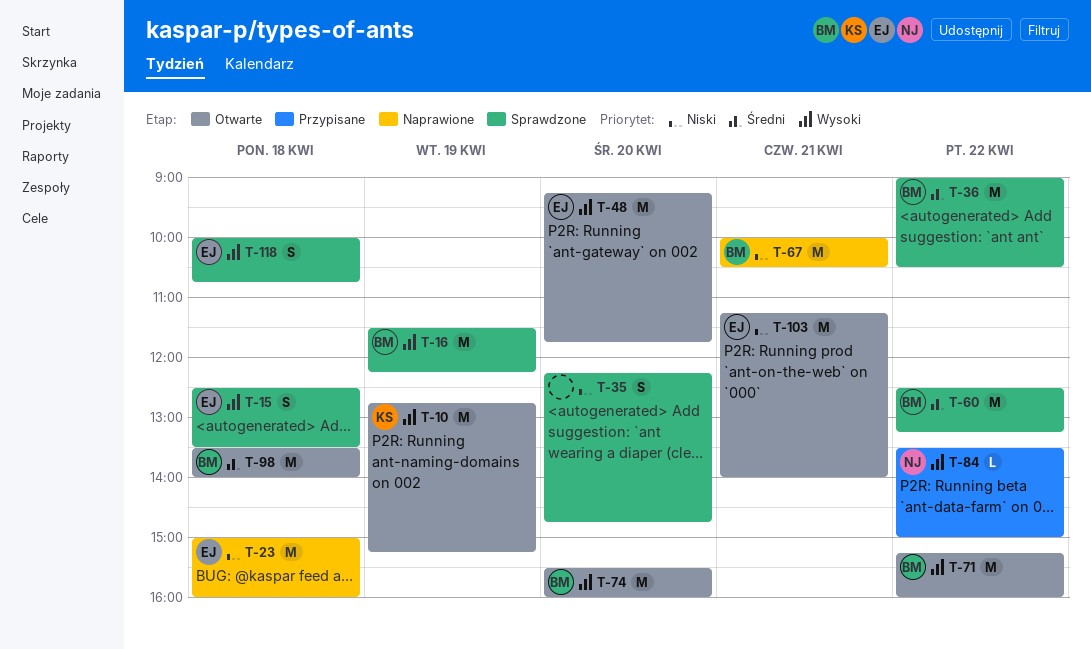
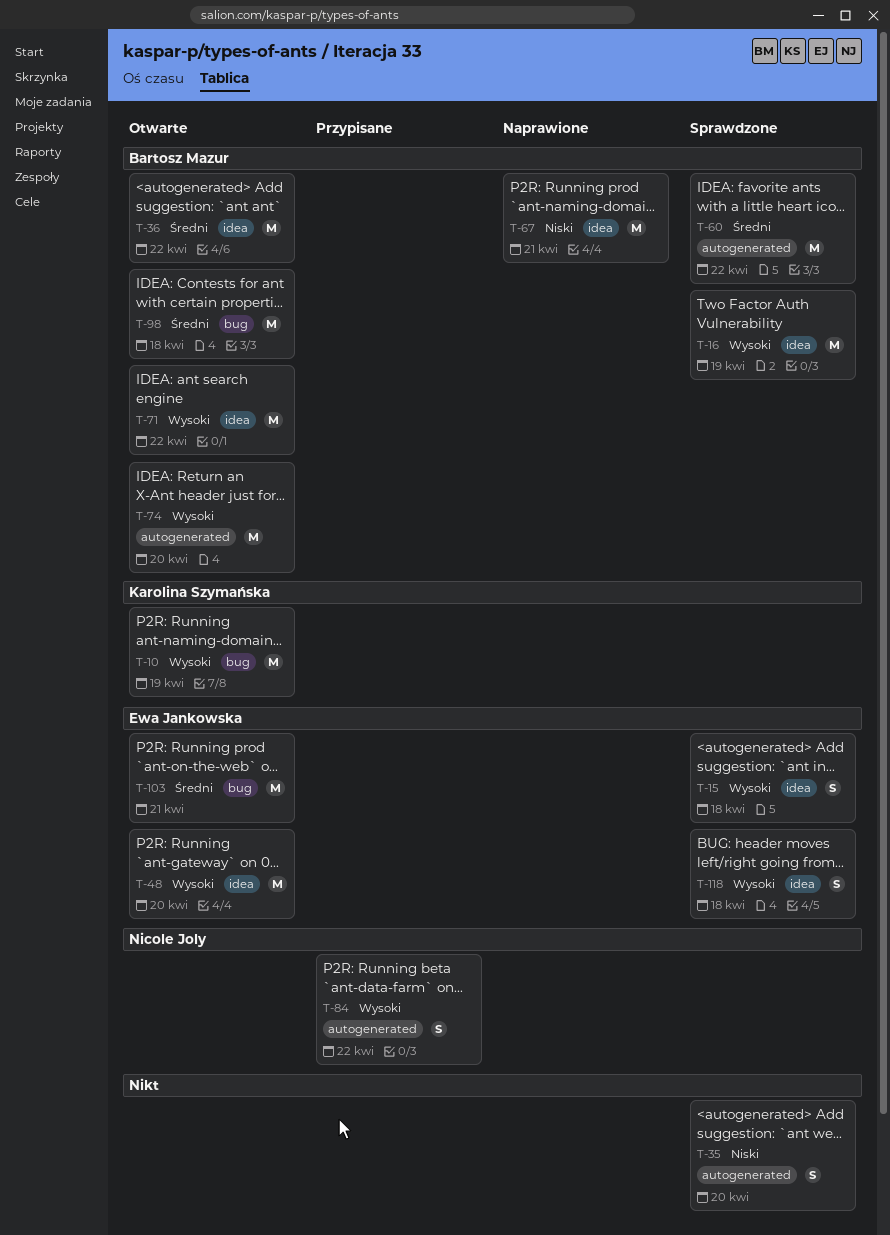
T-23: present -> none
T-36, status: Sprawdzone -> Otwarte
T-84, estimate: L -> S
T-103, priority: Niski -> Średni

